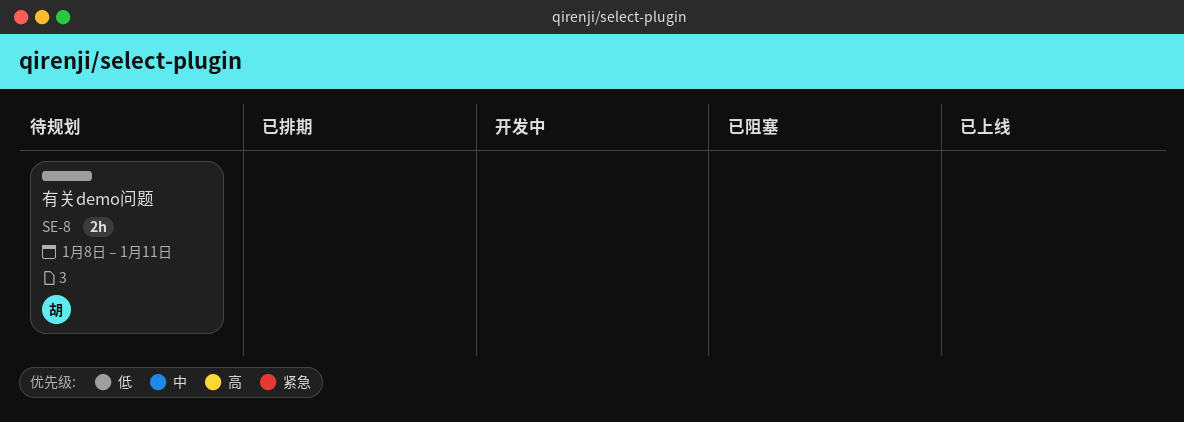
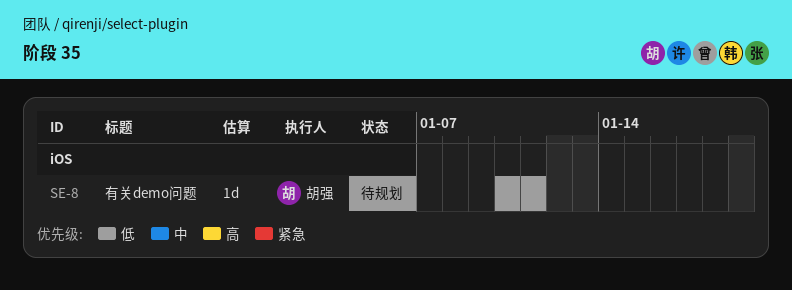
SE-8, estimate: 2h -> 1d
SE-8, start: Jan 8 -> Jan 10

